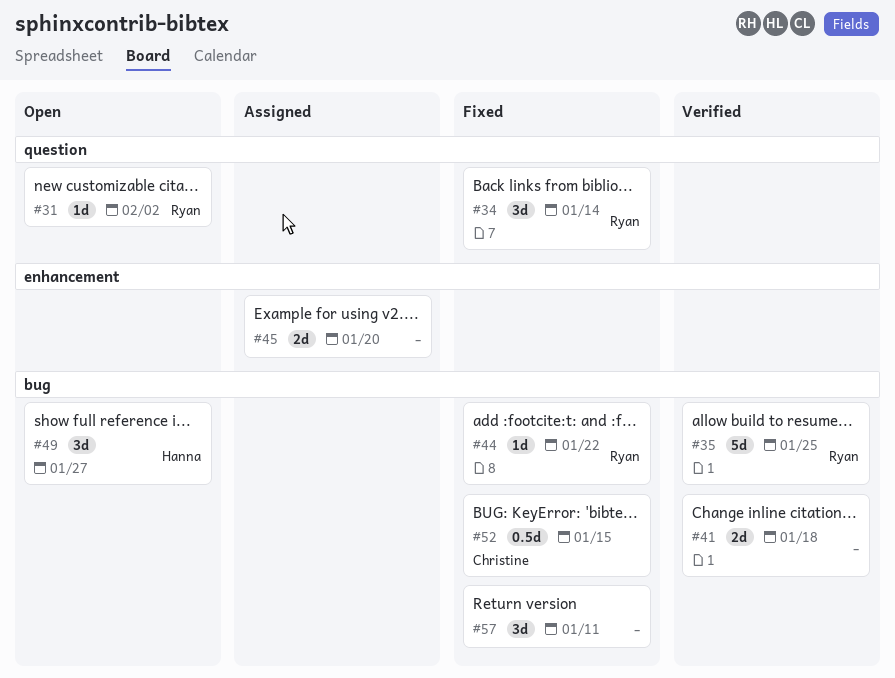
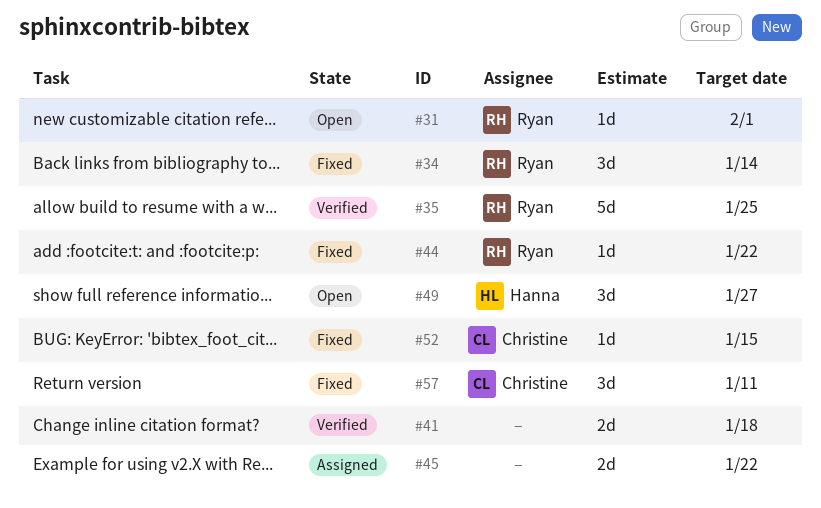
#31, due: Feb 2 -> Feb 1
#45, due: Jan 20 -> Jan 22
#52, estimate: 0.5d -> 1d
#57, owner: none -> Christine

